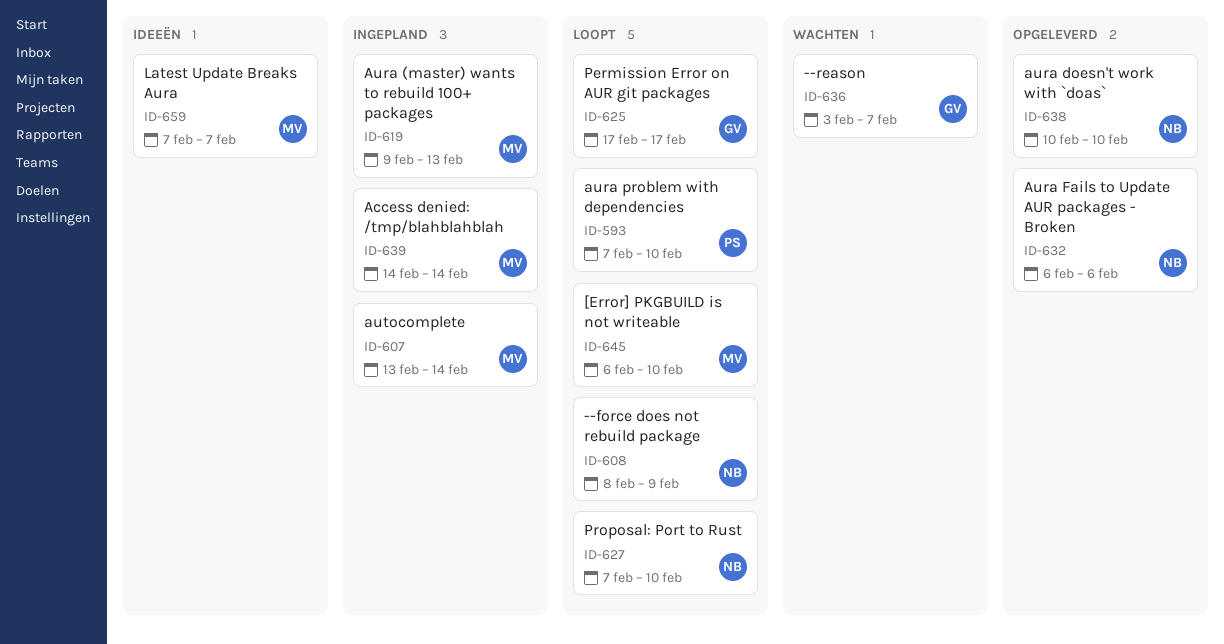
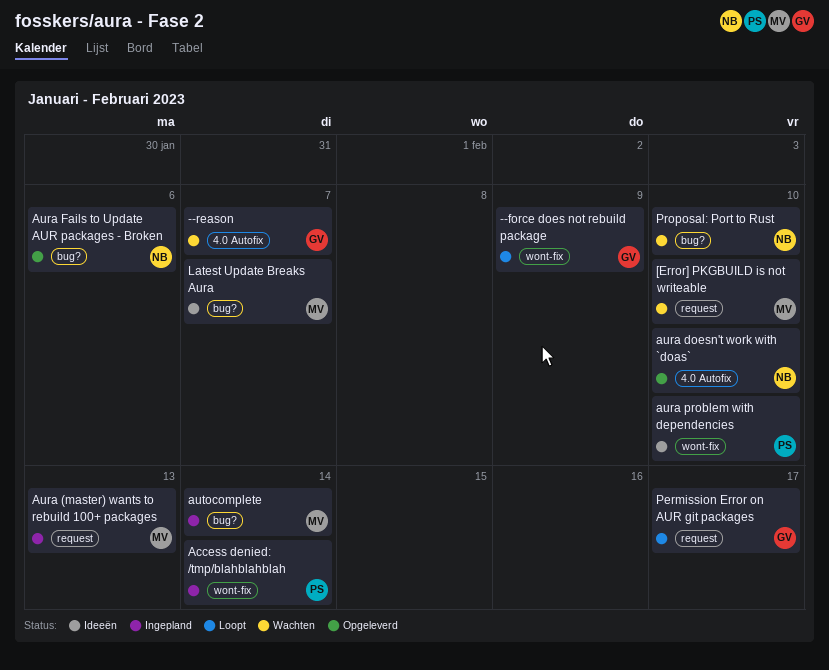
--force does not rebuild package, owner: NB -> GV
[Error] PKGBUILD is not writeable, status: Loopt -> Wachten
Access denied: /tmp/blahblahblah, owner: MV -> PS
aura problem with dependencies, status: Loopt -> Ideeën
Proposal: Port to Rust, status: Loopt -> Wachten

